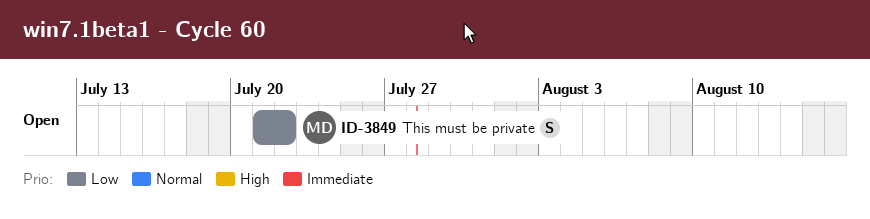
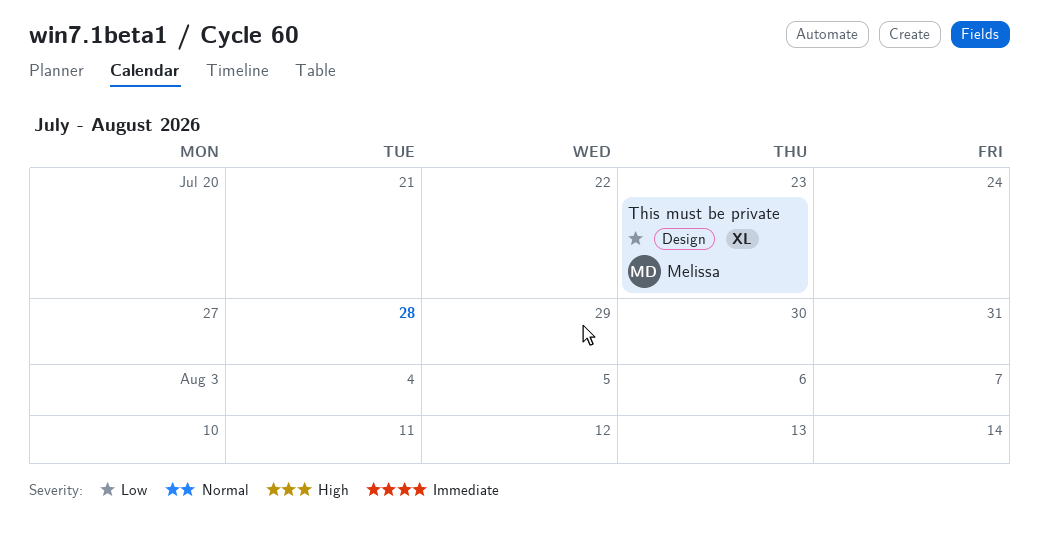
This must be private, estimate: S -> XL
This must be private, due: Jul 22 -> Jul 23

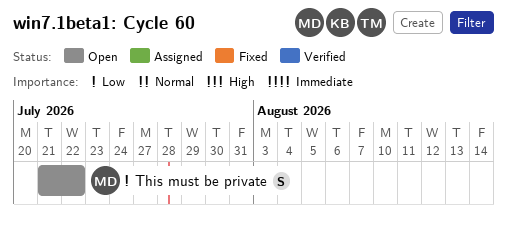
This must be private, estimate: XL -> S
This must be private, due: Jul 23 -> Jul 22

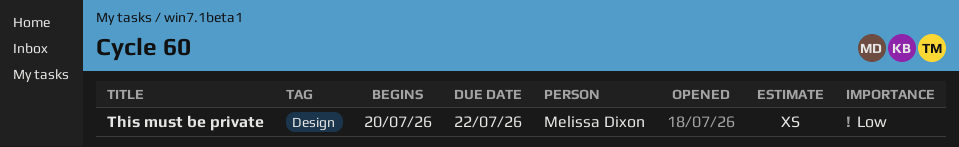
This must be private, estimate: S -> XS
This must be private, start: Jul 21 -> Jul 20

